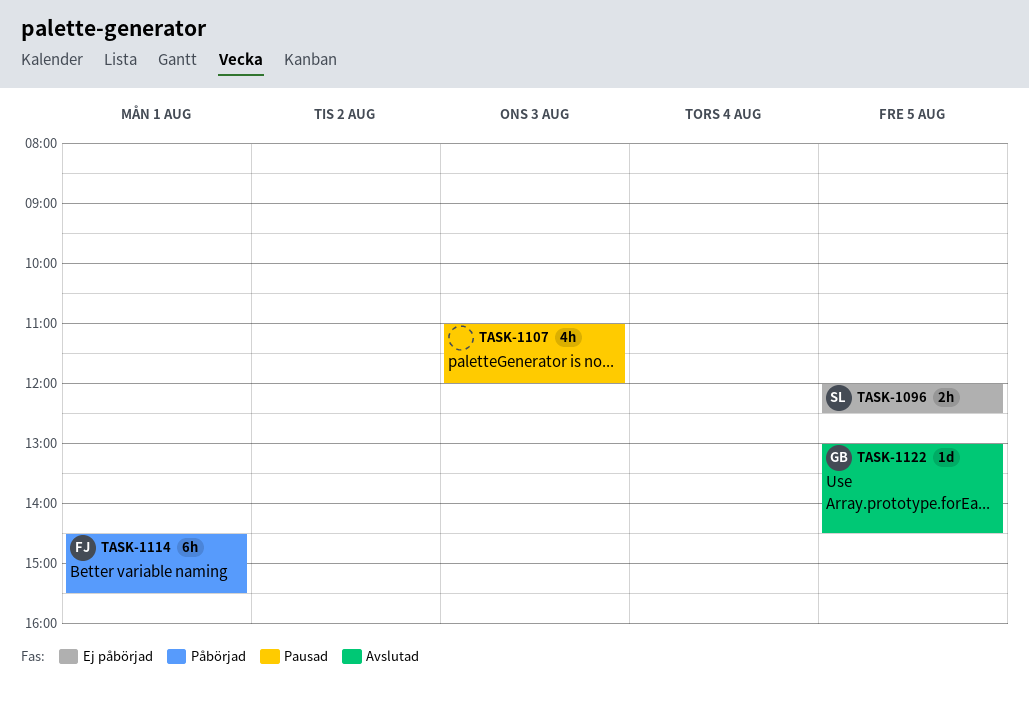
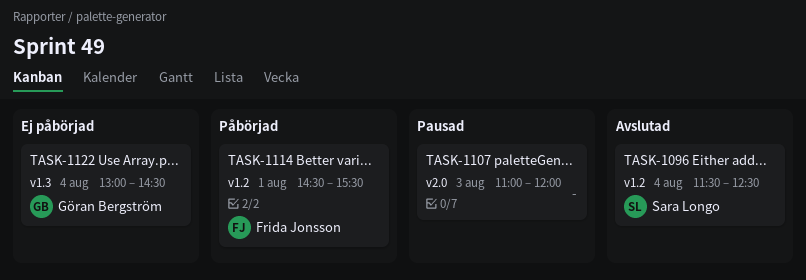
TASK-1096, status: Ej påbörjad -> Avslutad
TASK-1096, day: Aug 5 -> Aug 4
TASK-1096, begins: 12:00 -> 11:30
TASK-1122, status: Avslutad -> Ej påbörjad
TASK-1122, day: Aug 5 -> Aug 4

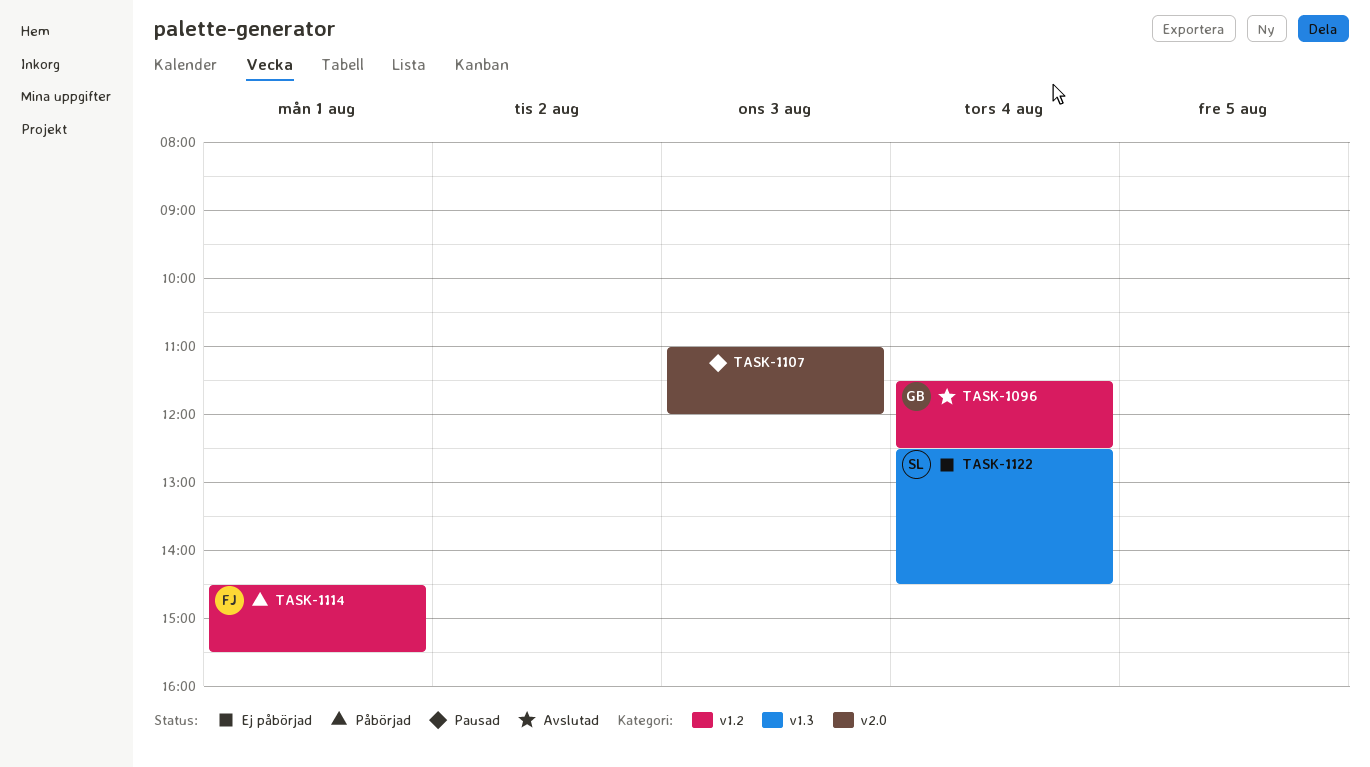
TASK-1096, owner: Sara Longo -> Göran Bergström
TASK-1122, owner: Göran Bergström -> Sara Longo
TASK-1122, begins: 13:00 -> 12:30

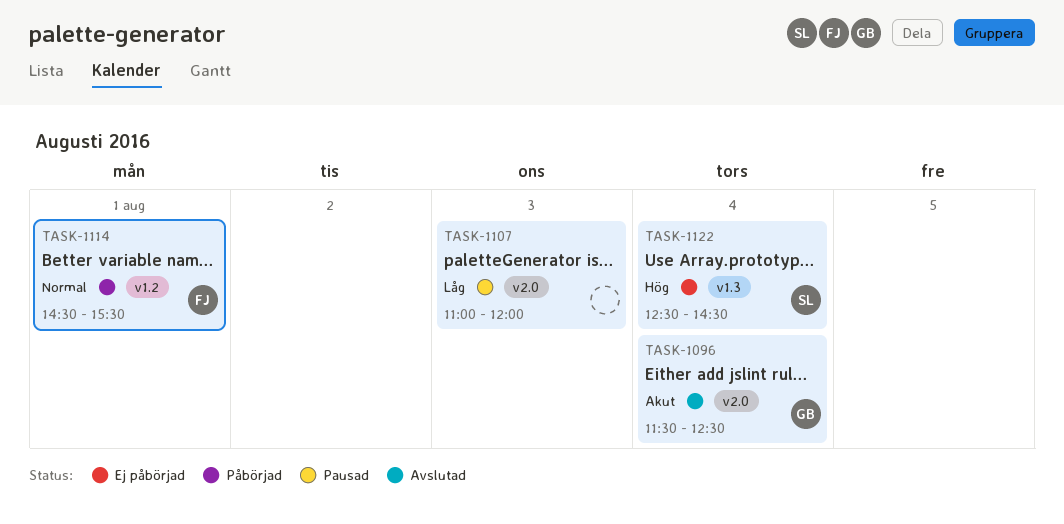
TASK-1096, label: v1.2 -> v2.0

